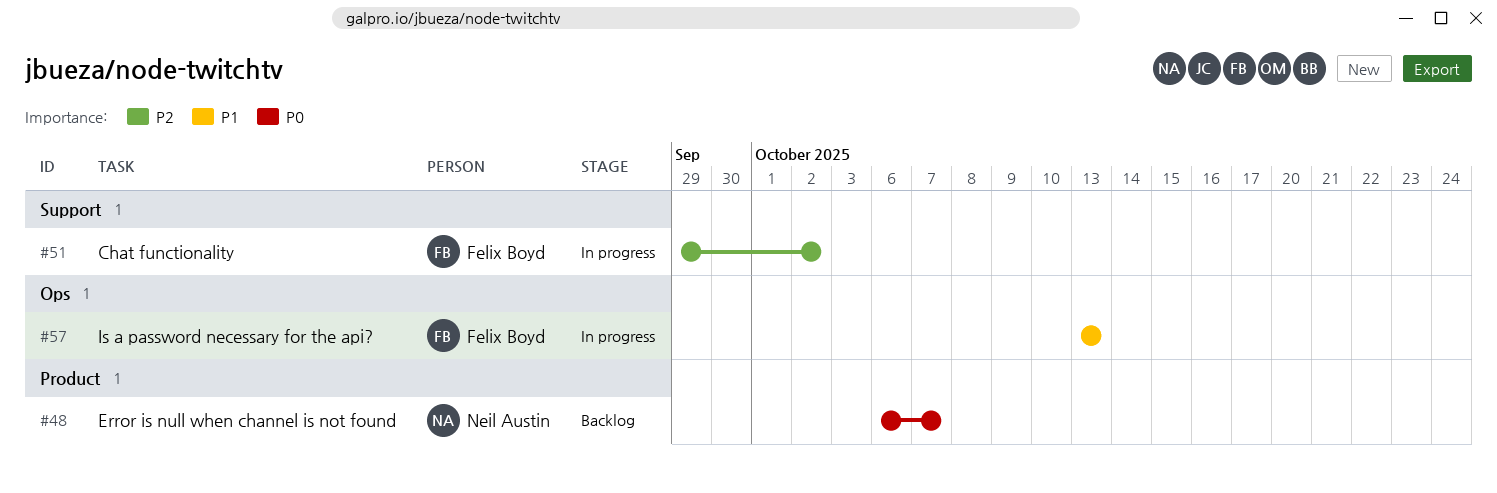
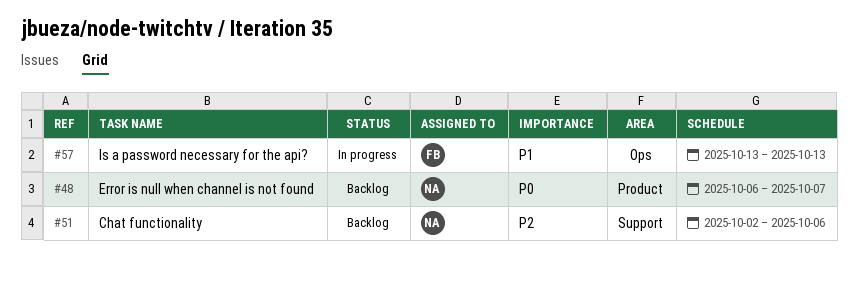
#51, status: In progress -> Backlog
#51, owner: Felix Boyd -> Neil Austin
#51, start: Sep 29 -> Oct 2
#51, due: Oct 2 -> Oct 6

